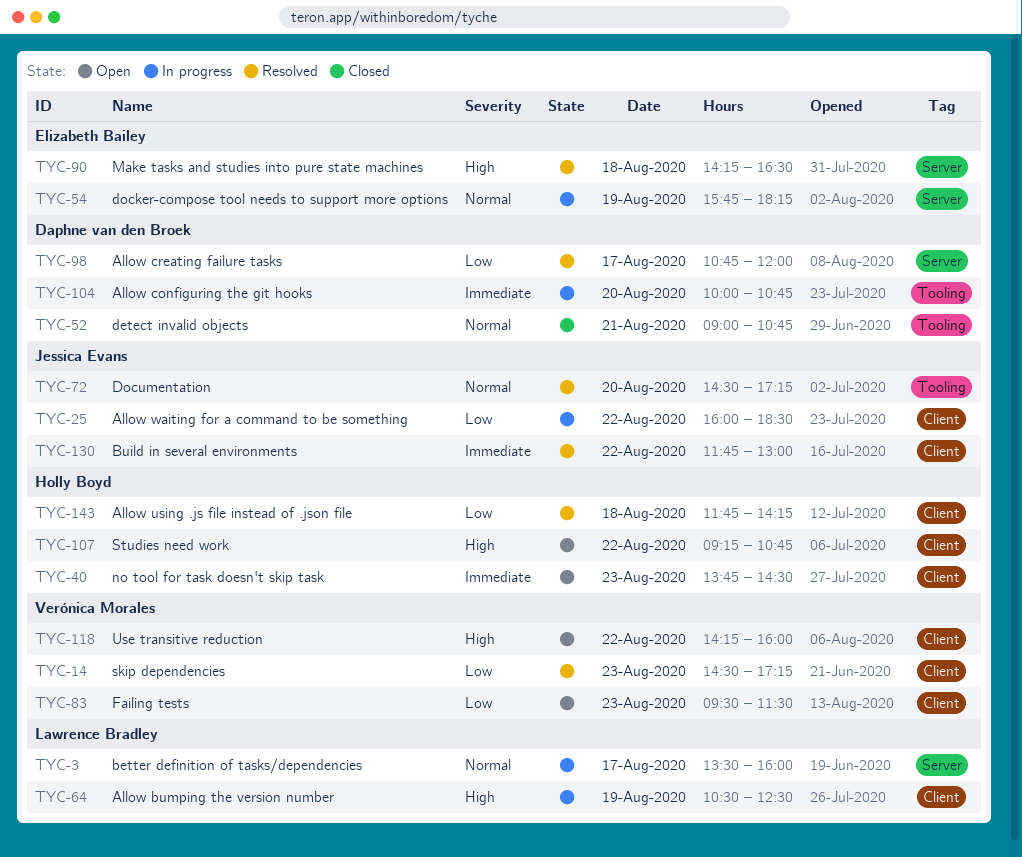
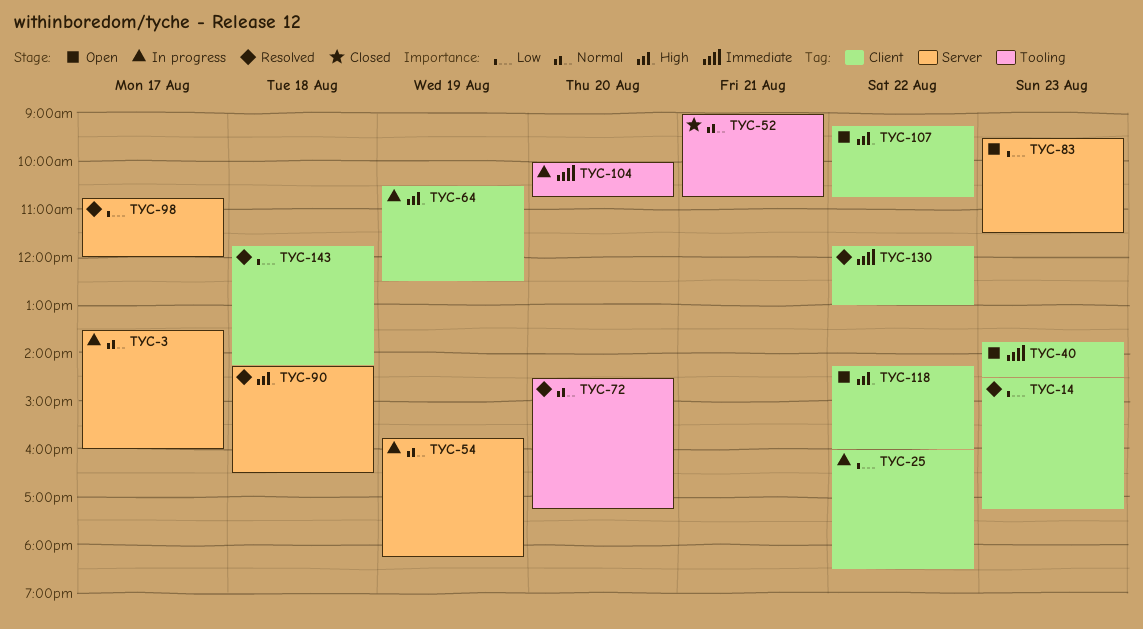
TYC-83, label: Client -> Server

